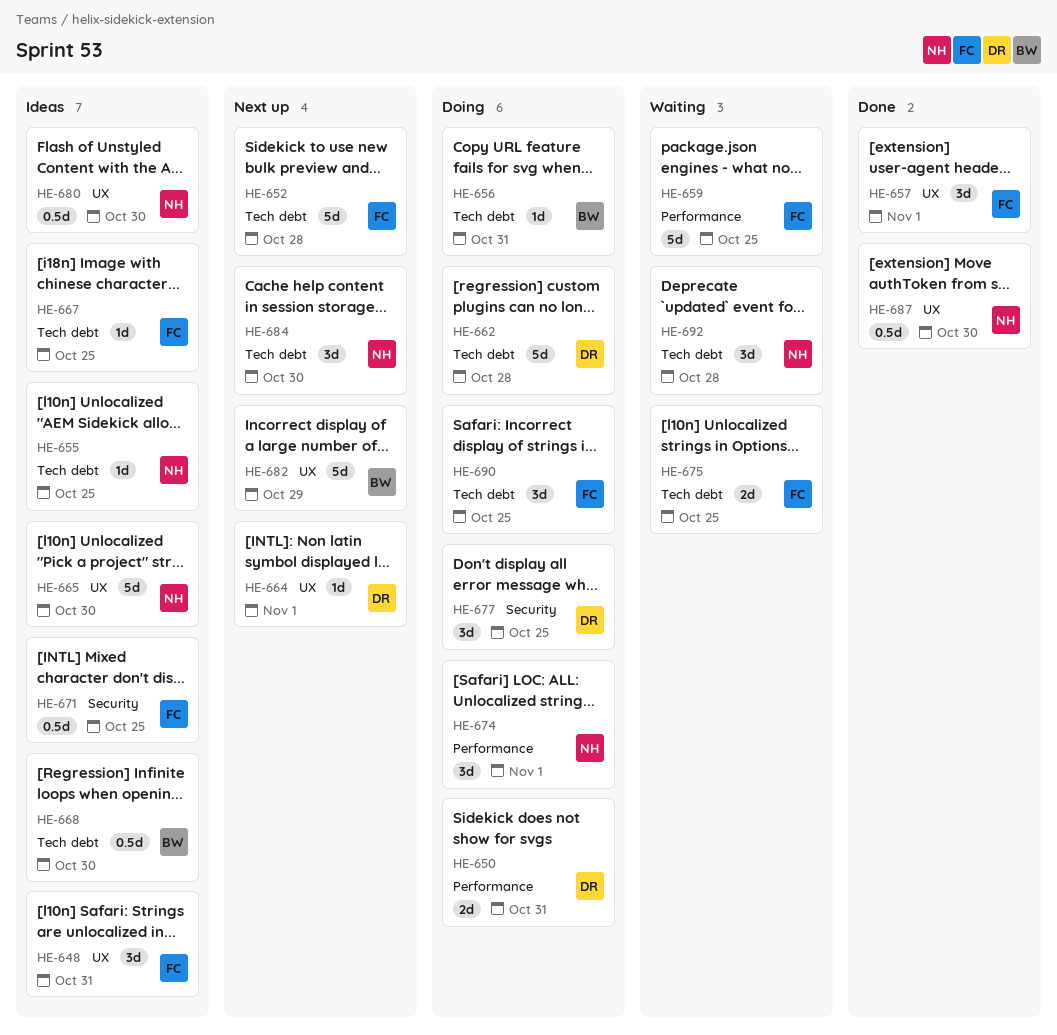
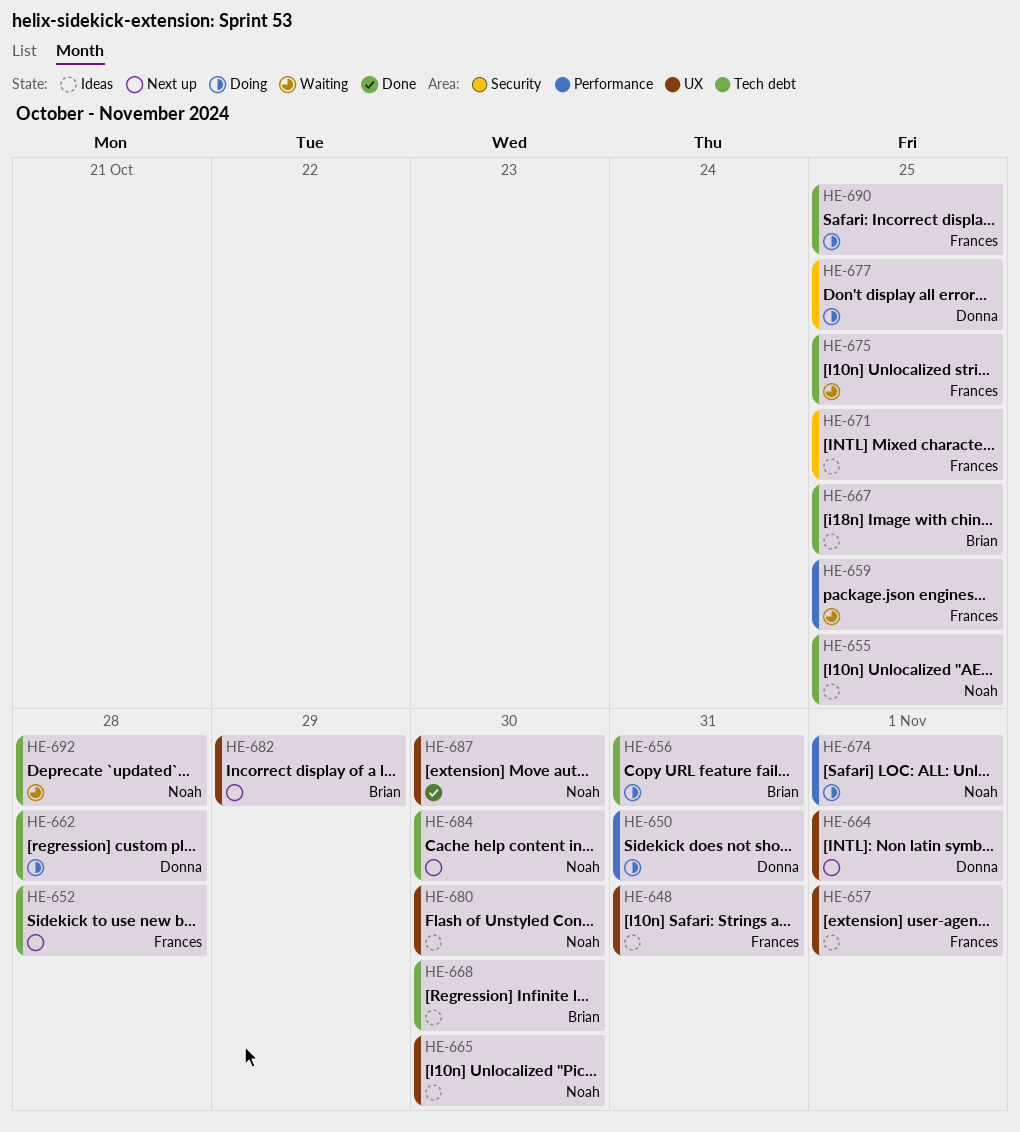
HE-657, status: Done -> Ideas
HE-667, owner: Frances -> Brian

